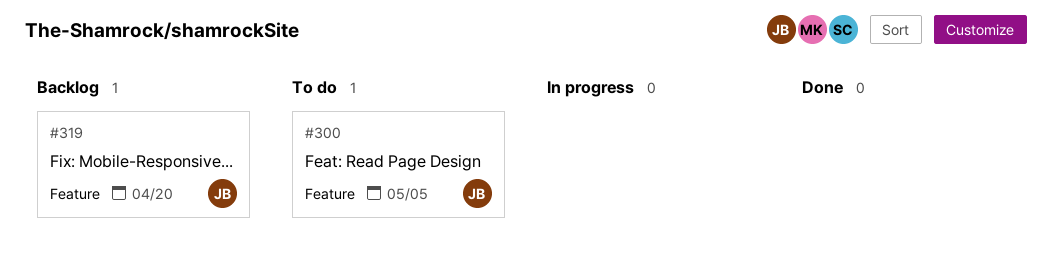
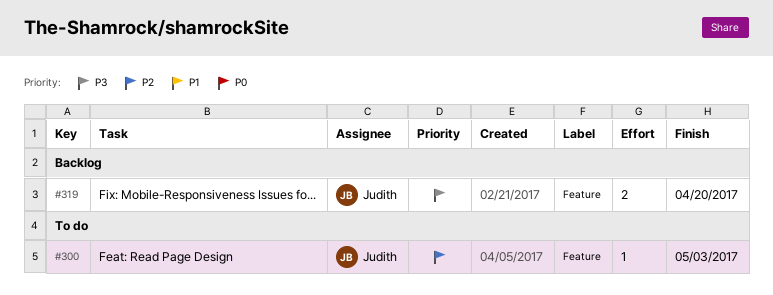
#300, due: May 5 -> May 3

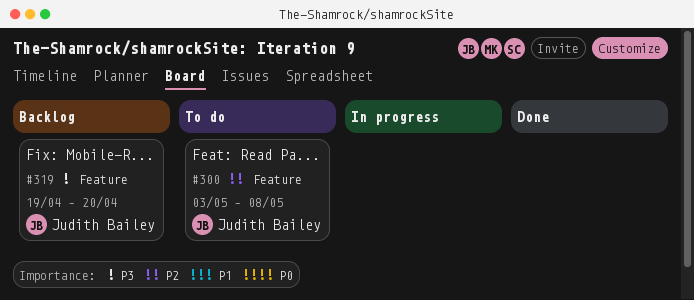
#300, due: May 3 -> May 8

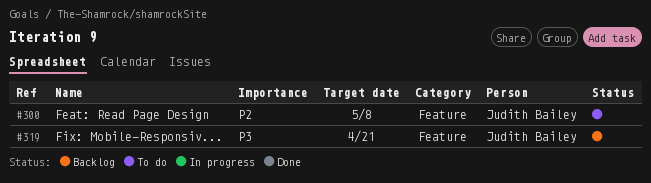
#319, due: Apr 20 -> Apr 21

